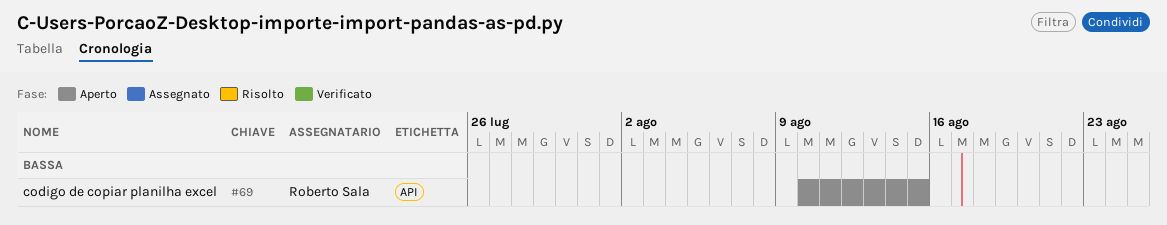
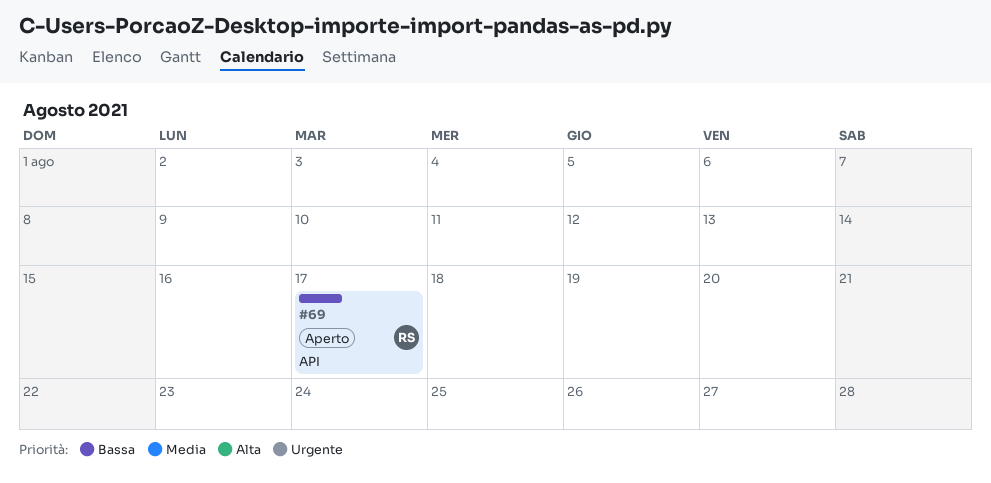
#69, due: Aug 15 -> Aug 17

